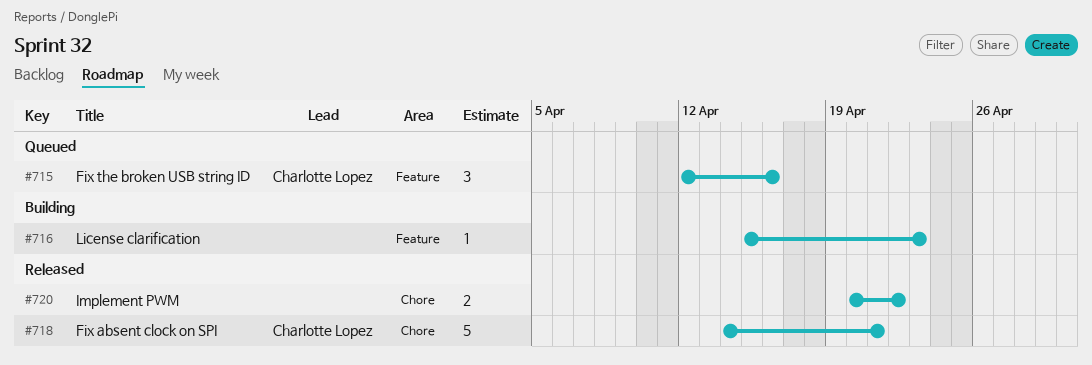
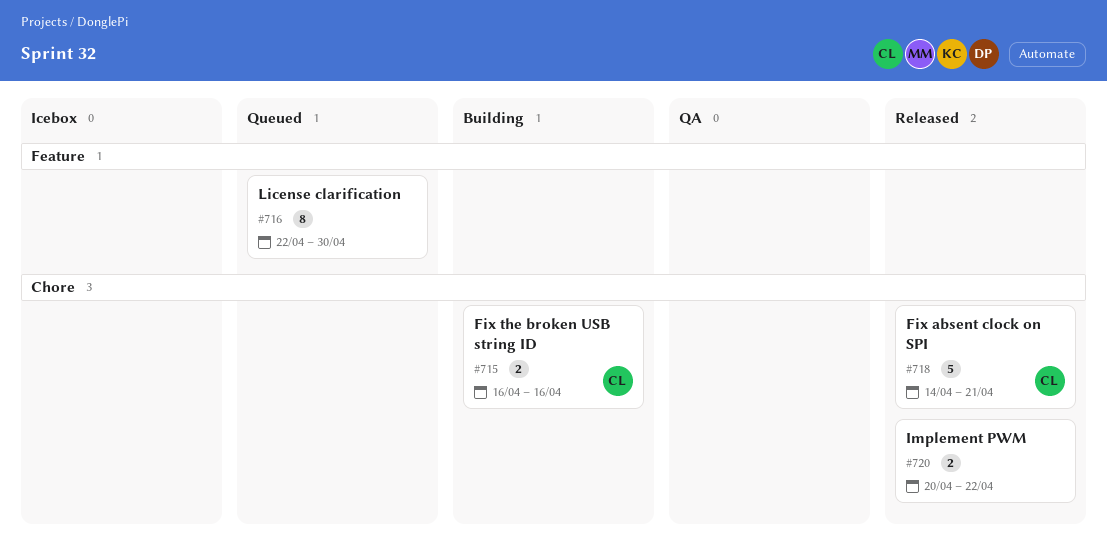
#715, status: Queued -> Building
#715, label: Feature -> Chore
#715, estimate: 3 -> 2
#715, start: Apr 12 -> Apr 16
#716, status: Building -> Queued
#716, estimate: 1 -> 8
#716, start: Apr 15 -> Apr 22
#716, due: Apr 23 -> Apr 30

